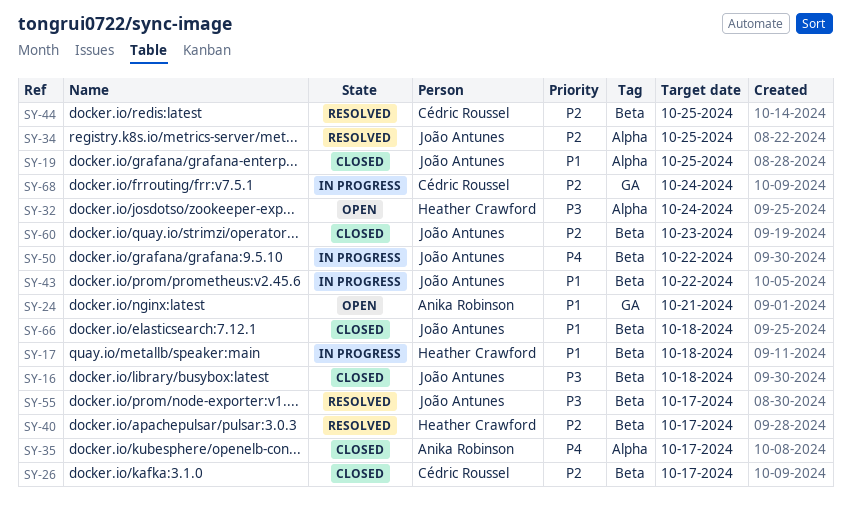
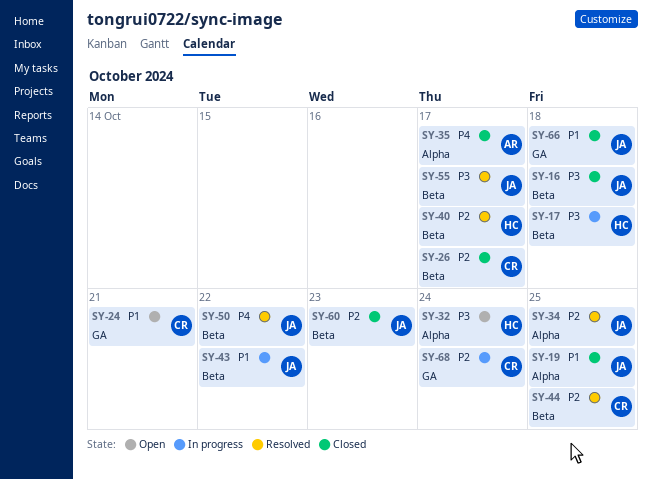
SY-17, priority: P1 -> P3
SY-24, owner: Anika Robinson -> Cédric Roussel
SY-50, status: In progress -> Resolved
SY-66, label: Beta -> GA

